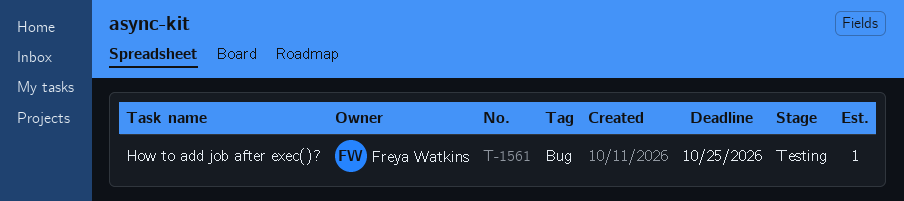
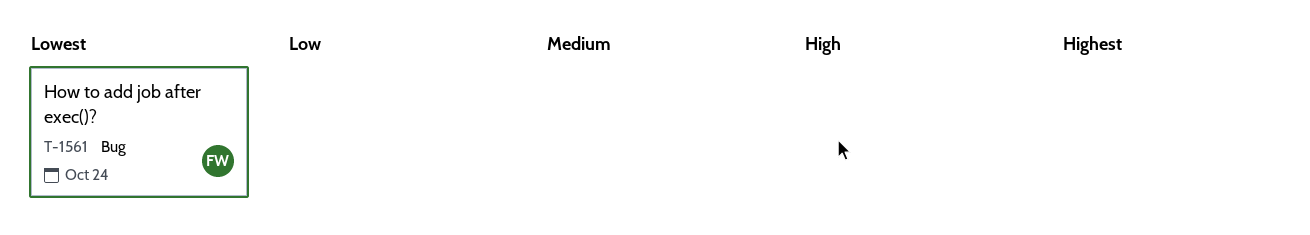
T-1561, due: Oct 25 -> Oct 24

